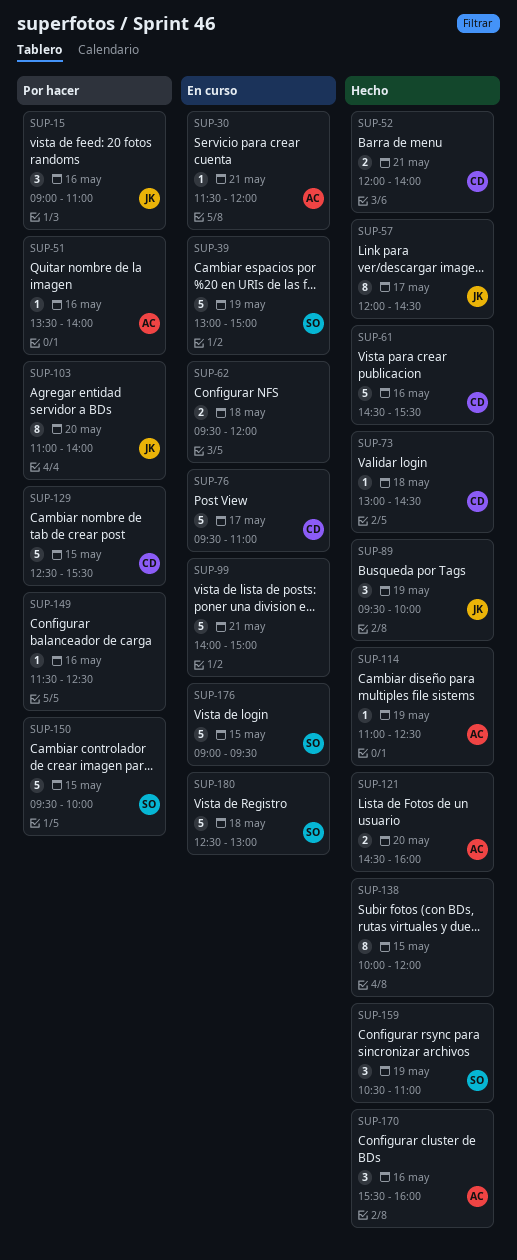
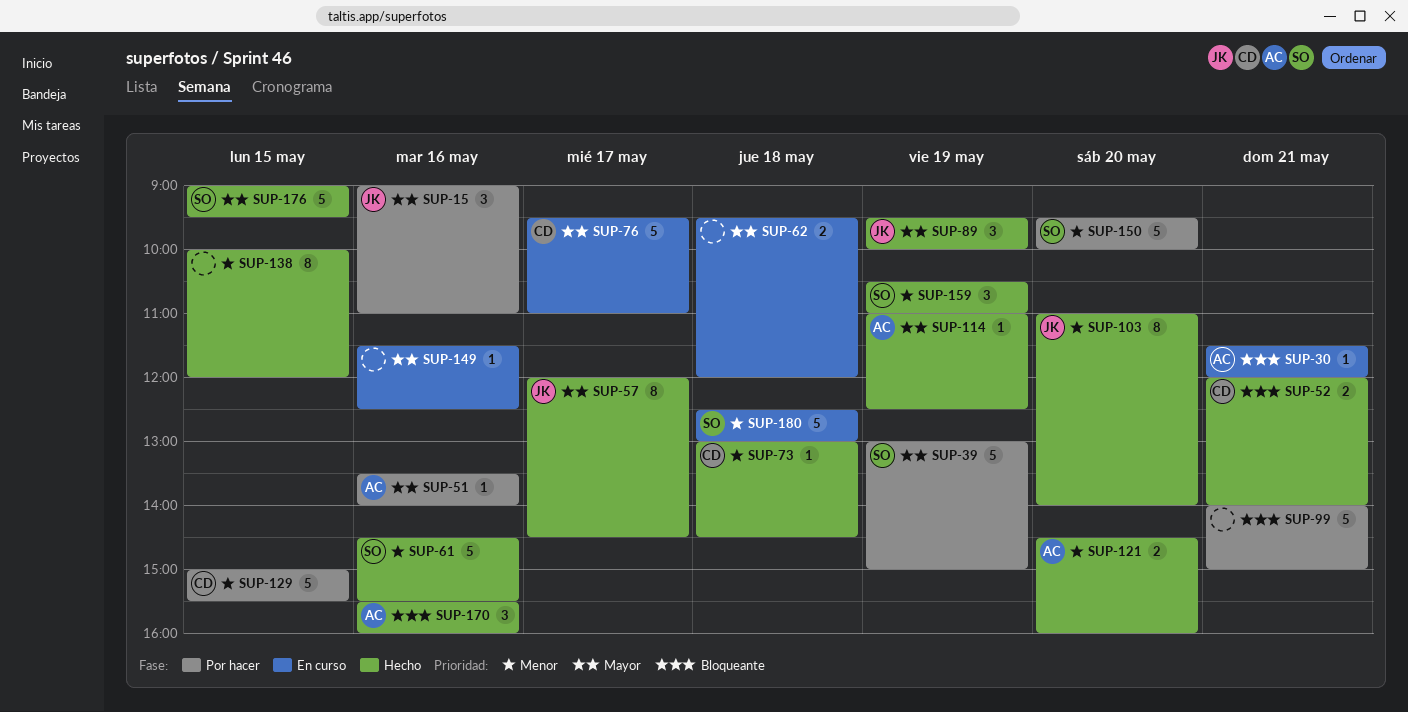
SUP-39, status: En curso -> Por hacer
SUP-61, owner: CD -> SO
SUP-99, status: En curso -> Por hacer
SUP-103, status: Por hacer -> Hecho
SUP-129, begins: 12:30 -> 15:00
SUP-149, status: Por hacer -> En curso
SUP-150, day: May 15 -> May 20
SUP-176, status: En curso -> Hecho

